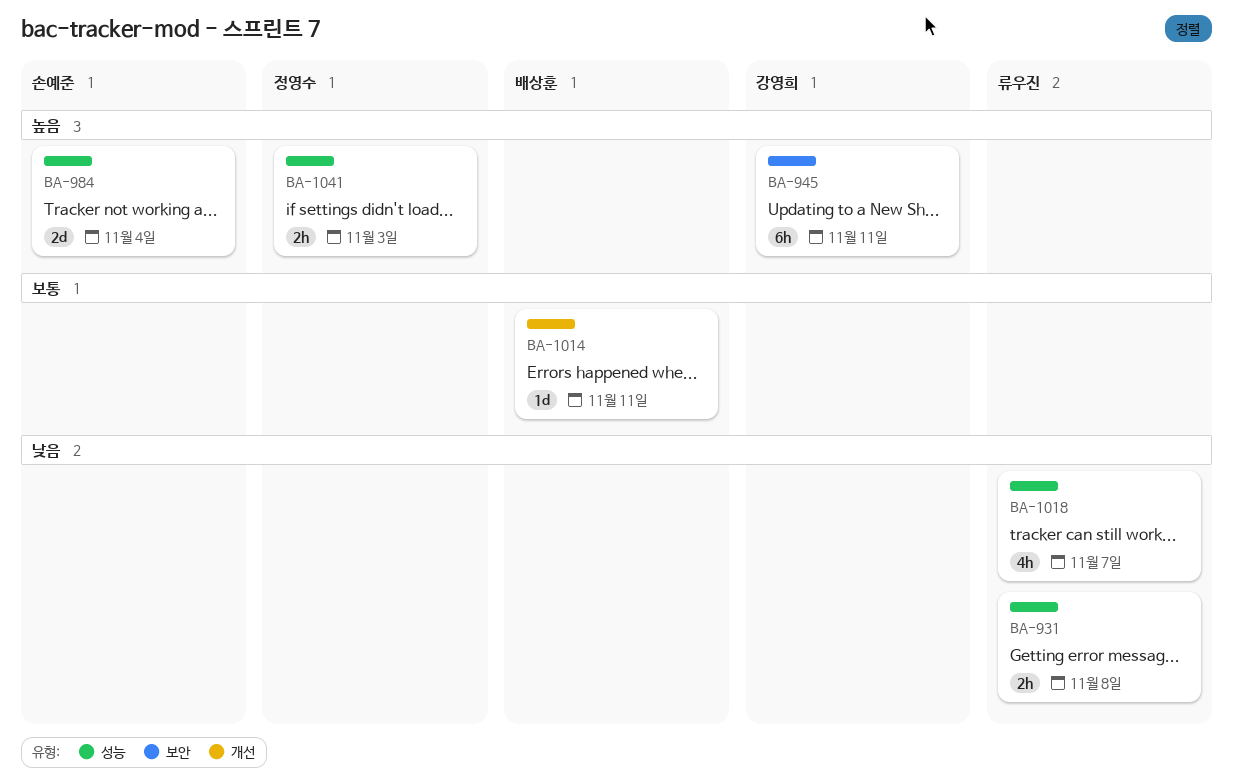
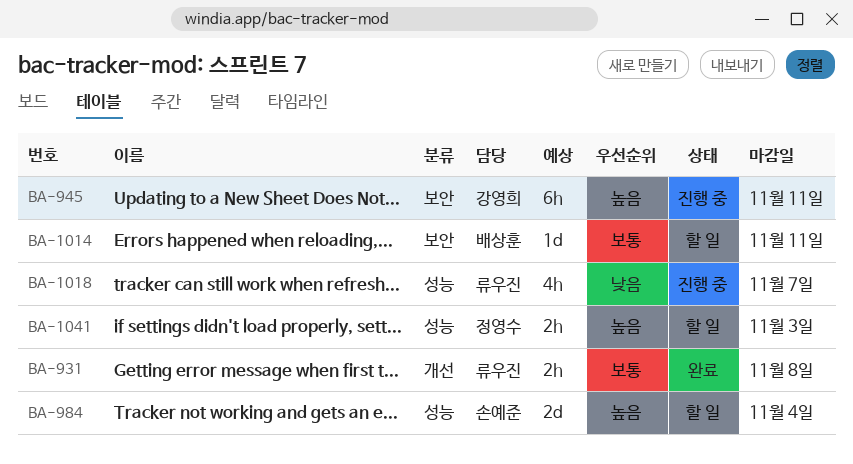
BA-931, priority: 낮음 -> 보통
BA-931, label: 성능 -> 개선
BA-1014, label: 개선 -> 보안

